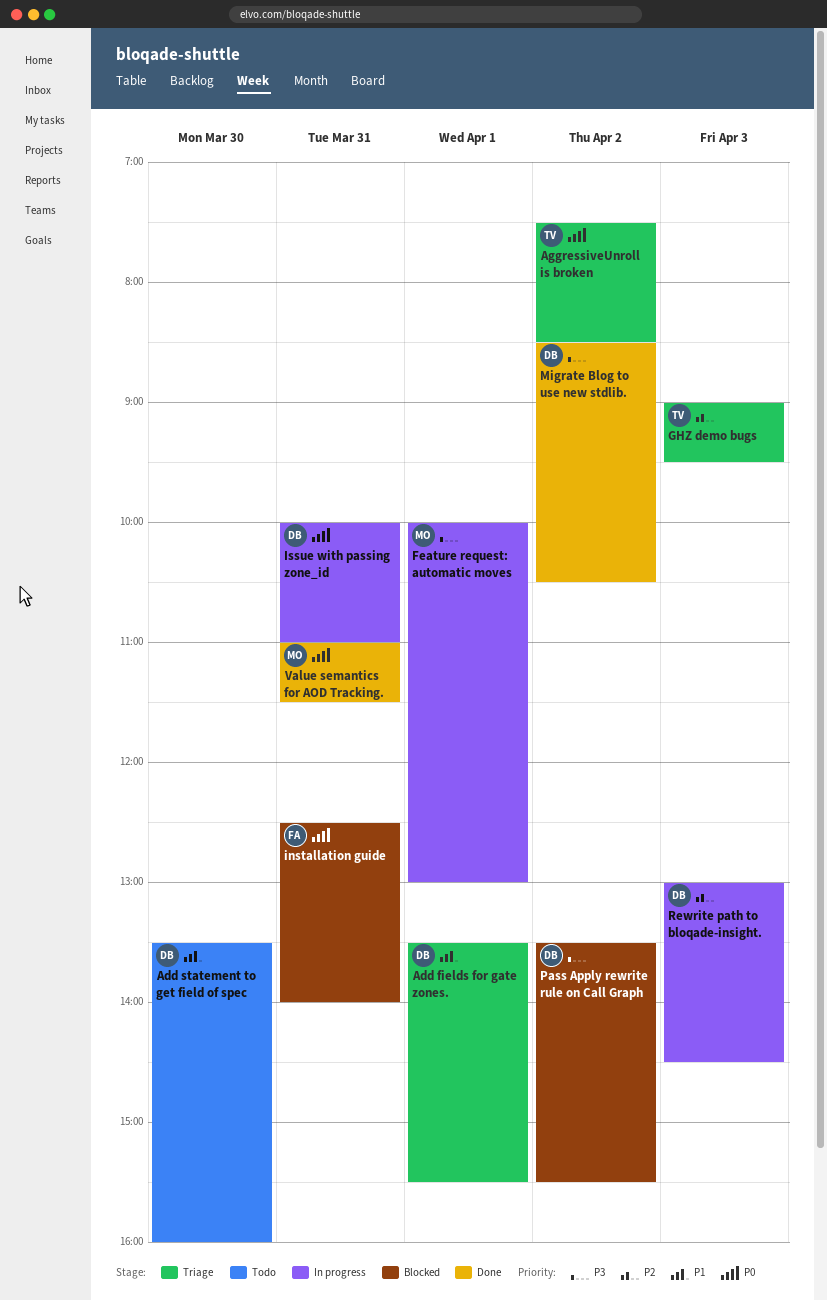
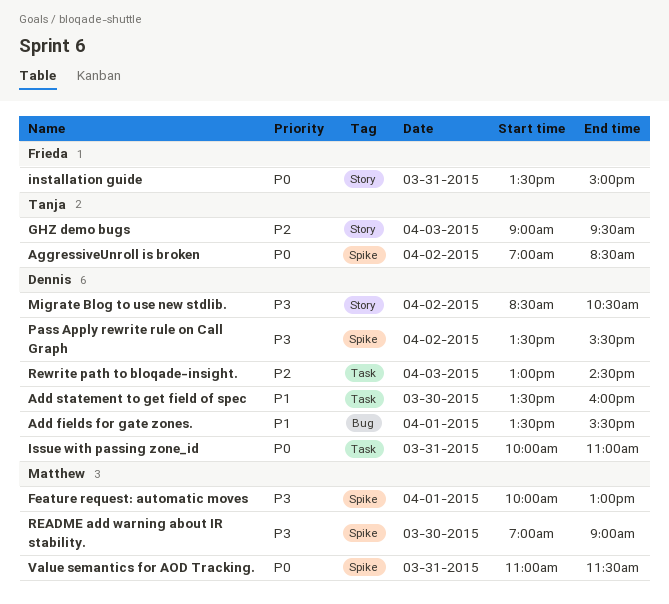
AggressiveUnroll is broken, begins: 07:30 -> 07:00
installation guide, begins: 12:30 -> 13:30
installation guide, ends: 14:00 -> 15:00
README add warning about IR stability.: none -> present

